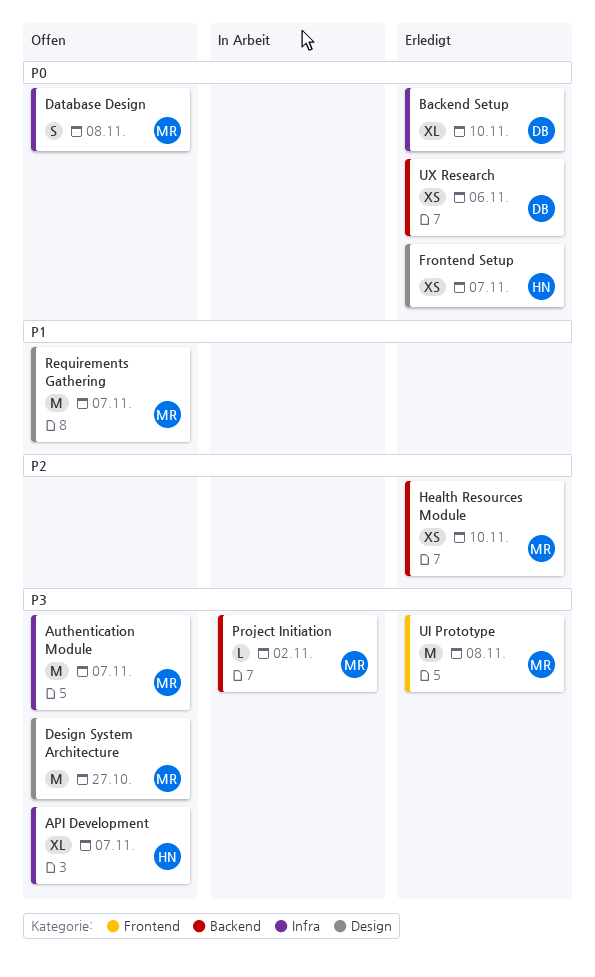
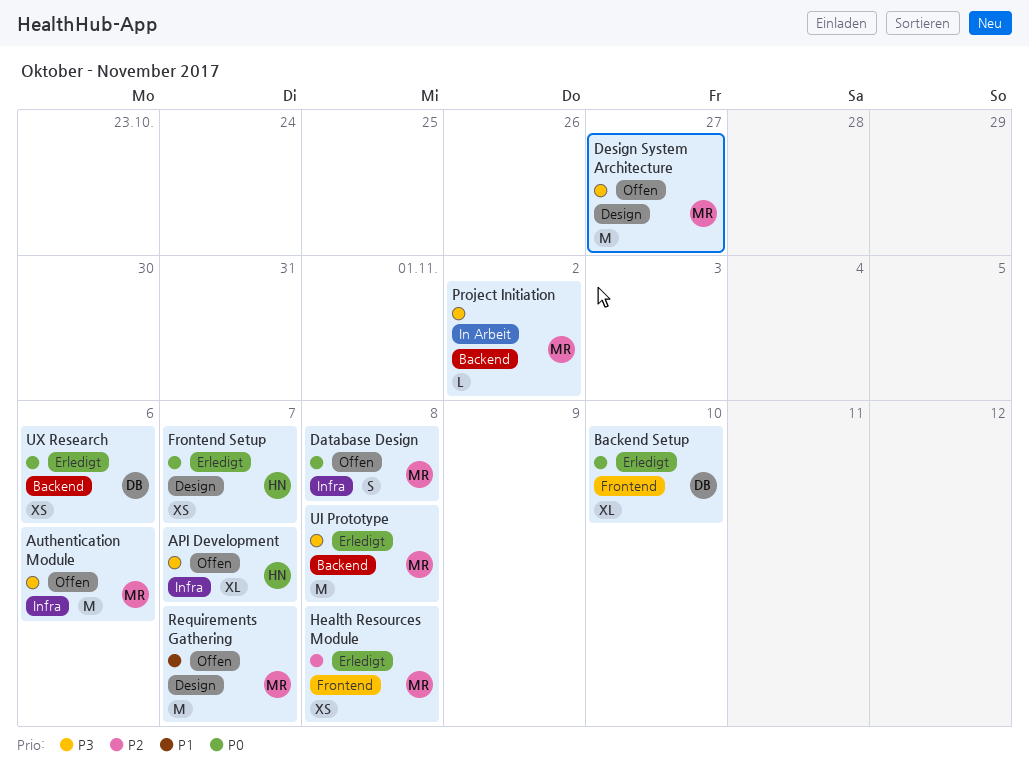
Authentication Module, due: Nov 7 -> Nov 6
Backend Setup, label: Infra -> Frontend
Health Resources Module, label: Backend -> Frontend
Health Resources Module, due: Nov 10 -> Nov 8
UI Prototype, label: Frontend -> Backend

